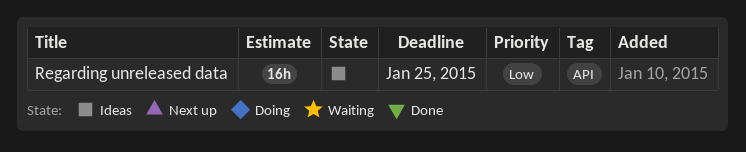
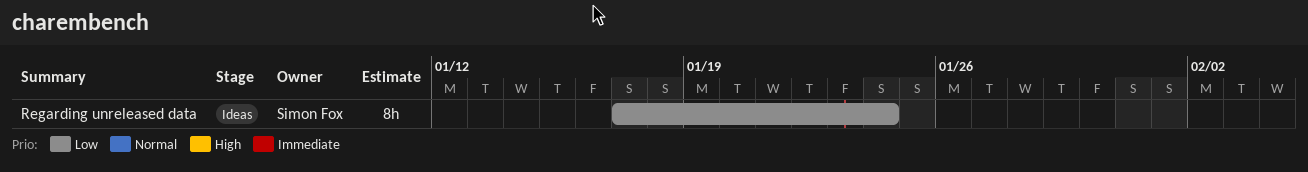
Regarding unreleased data, estimate: 16h -> 8h
Regarding unreleased data, due: Jan 25 -> Jan 24

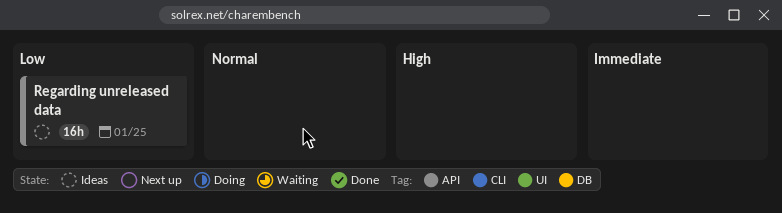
Regarding unreleased data, estimate: 8h -> 16h
Regarding unreleased data, due: Jan 24 -> Jan 25

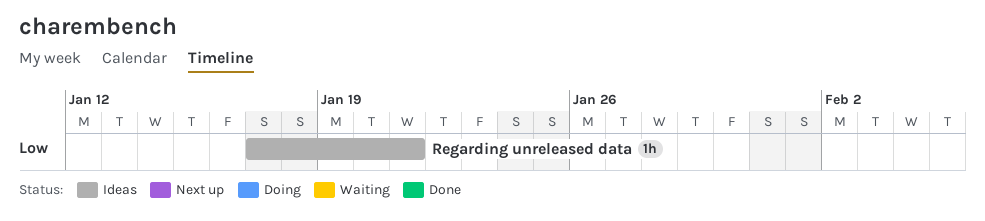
Regarding unreleased data, estimate: 16h -> 1h
Regarding unreleased data, due: Jan 25 -> Jan 21

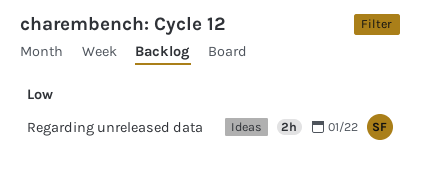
Regarding unreleased data, estimate: 1h -> 2h
Regarding unreleased data, due: Jan 21 -> Jan 22

